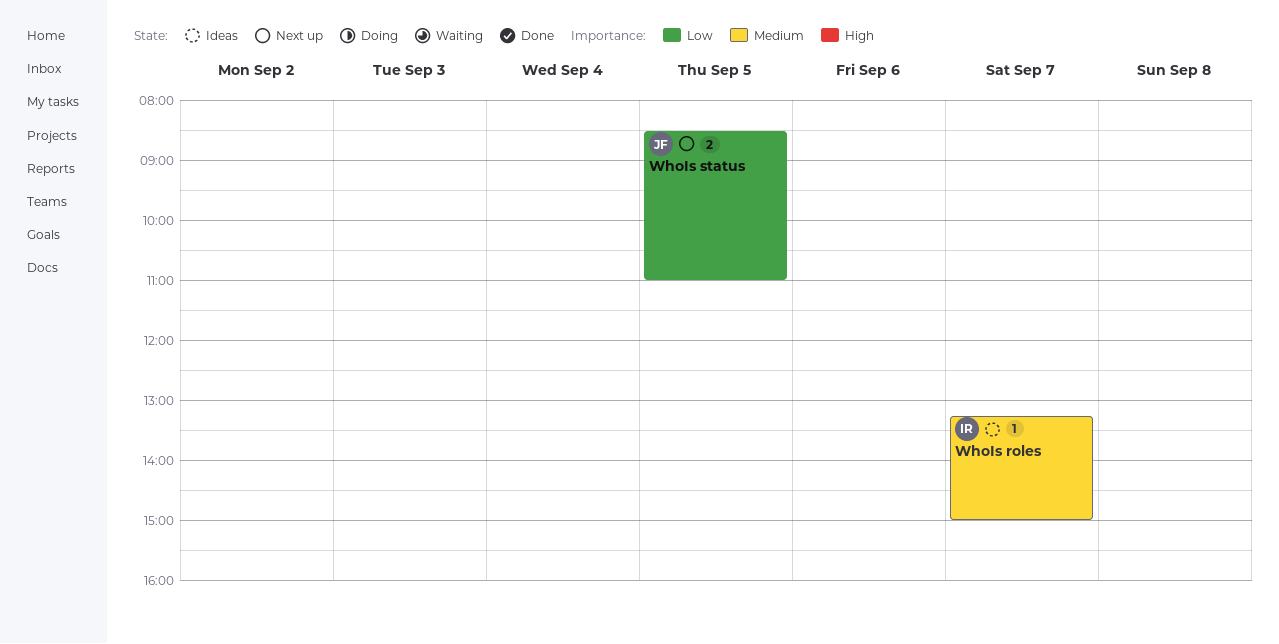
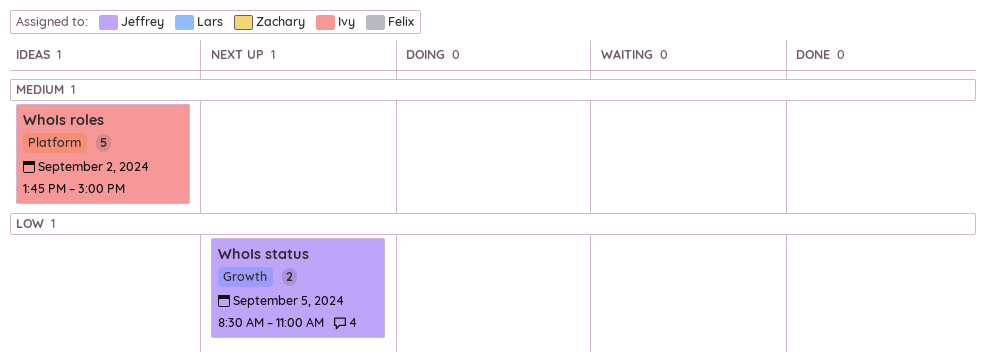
WhoIs roles, estimate: 1 -> 5
WhoIs roles, day: Sep 7 -> Sep 2
WhoIs roles, begins: 13:15 -> 13:45

